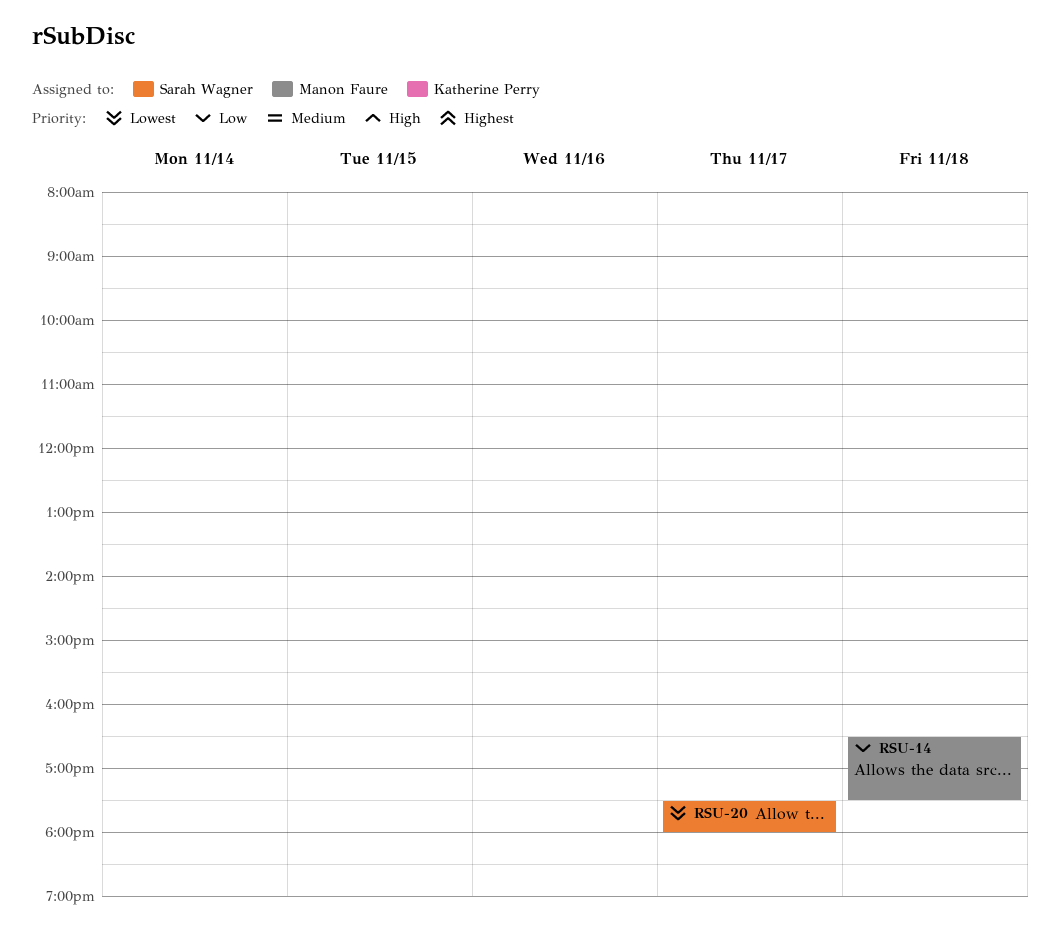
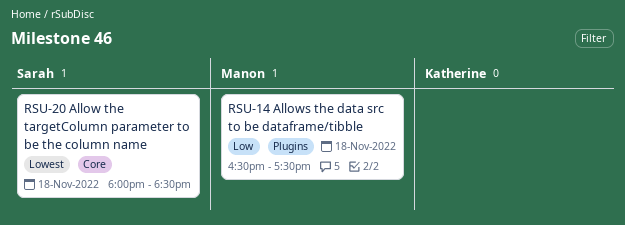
RSU-20, day: Nov 17 -> Nov 18
RSU-20, begins: 17:30 -> 18:00
RSU-20, ends: 18:00 -> 18:30

